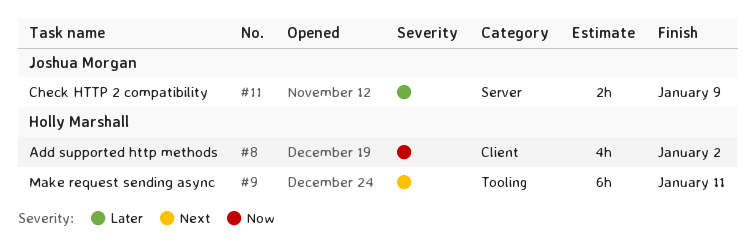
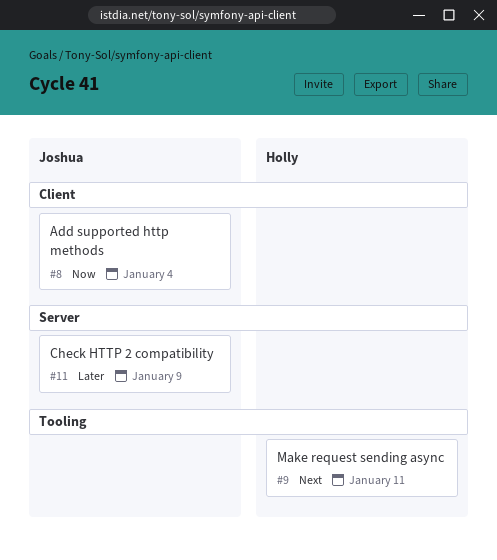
#8, owner: Holly Marshall -> Joshua Morgan
#8, due: Jan 2 -> Jan 4

